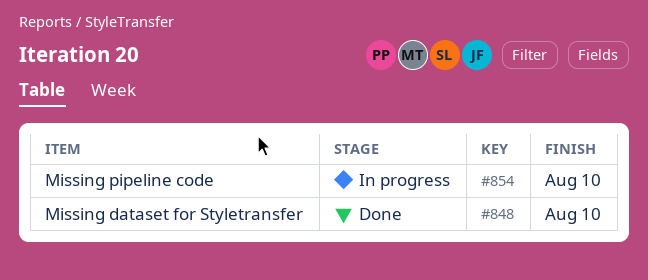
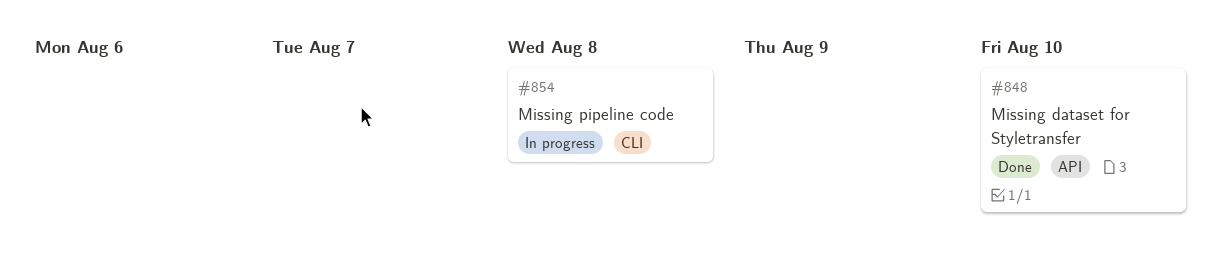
#854, due: Aug 10 -> Aug 8

